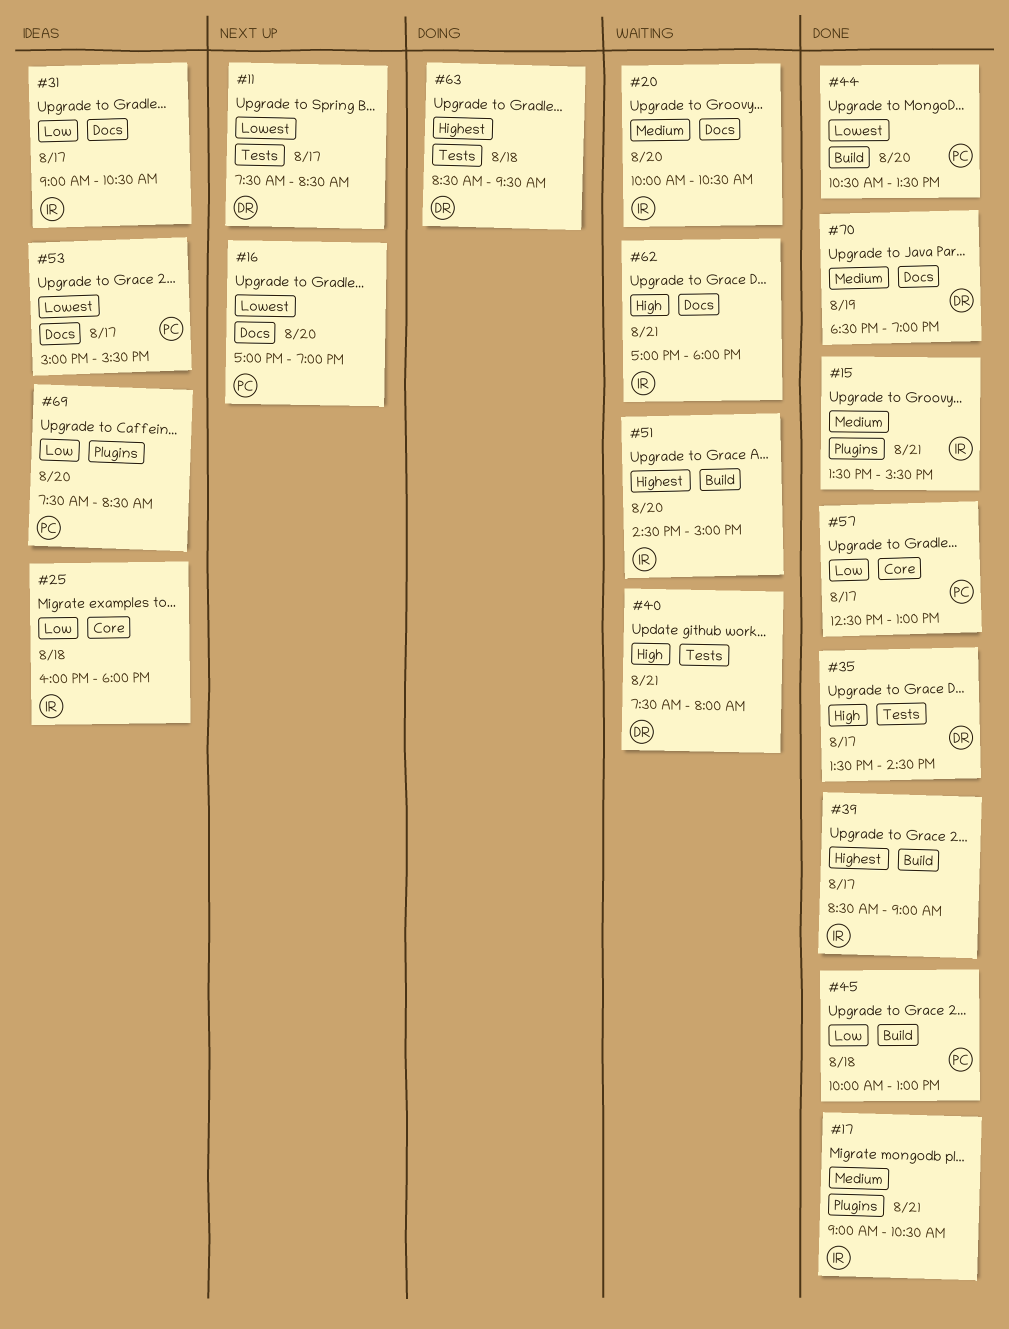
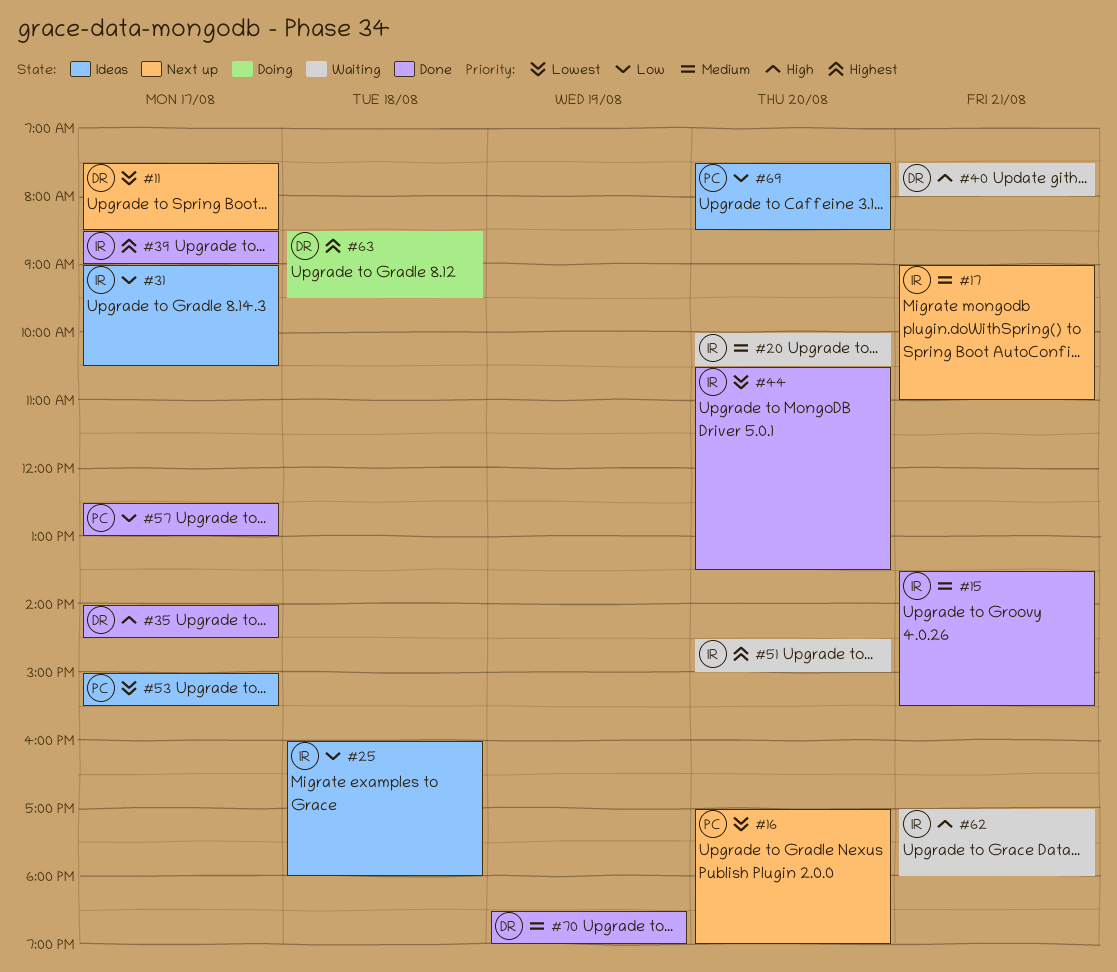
#17, status: Done -> Next up
#17, ends: 10:30 -> 11:00
#35, begins: 13:30 -> 14:00
#44, owner: PC -> IR
#45: present -> none

